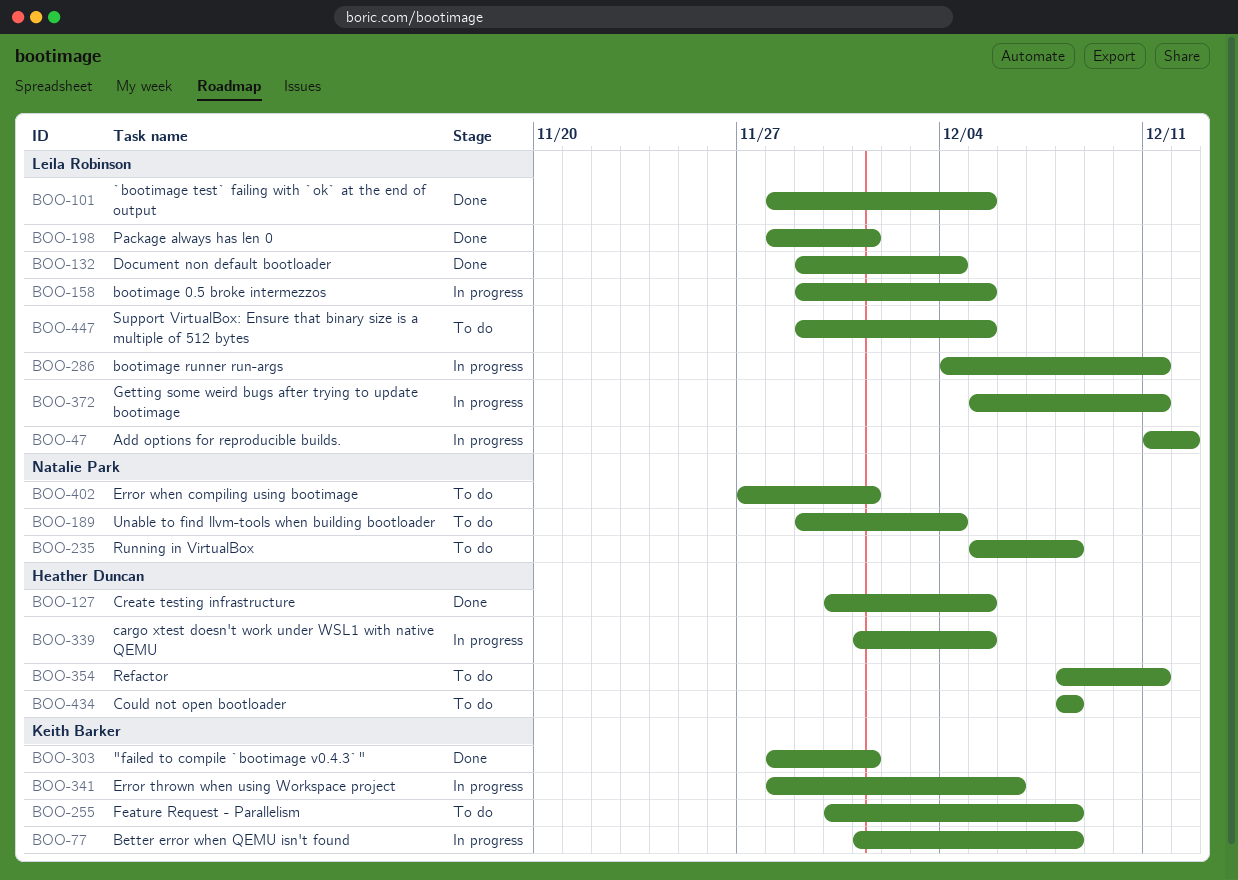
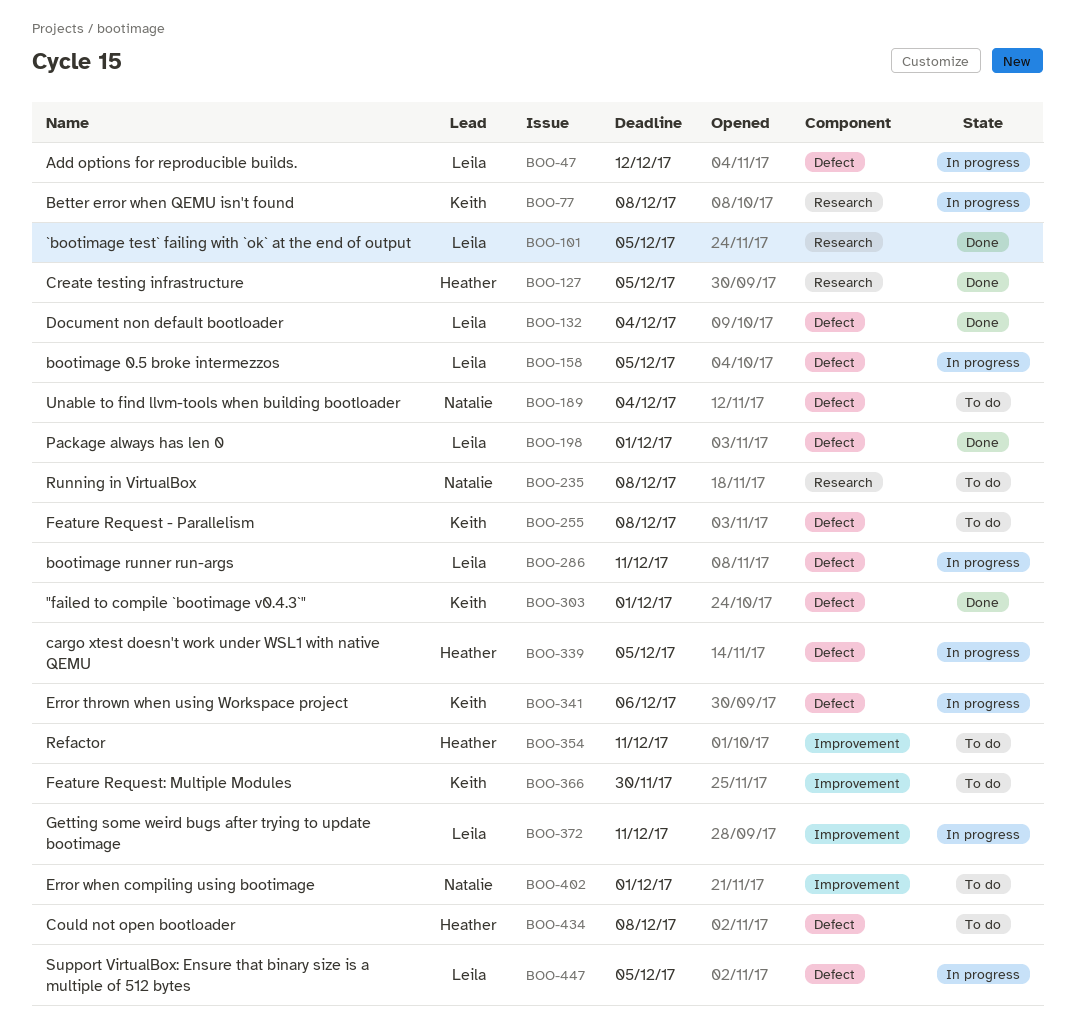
BOO-366: none -> present
BOO-447, status: To do -> In progress

